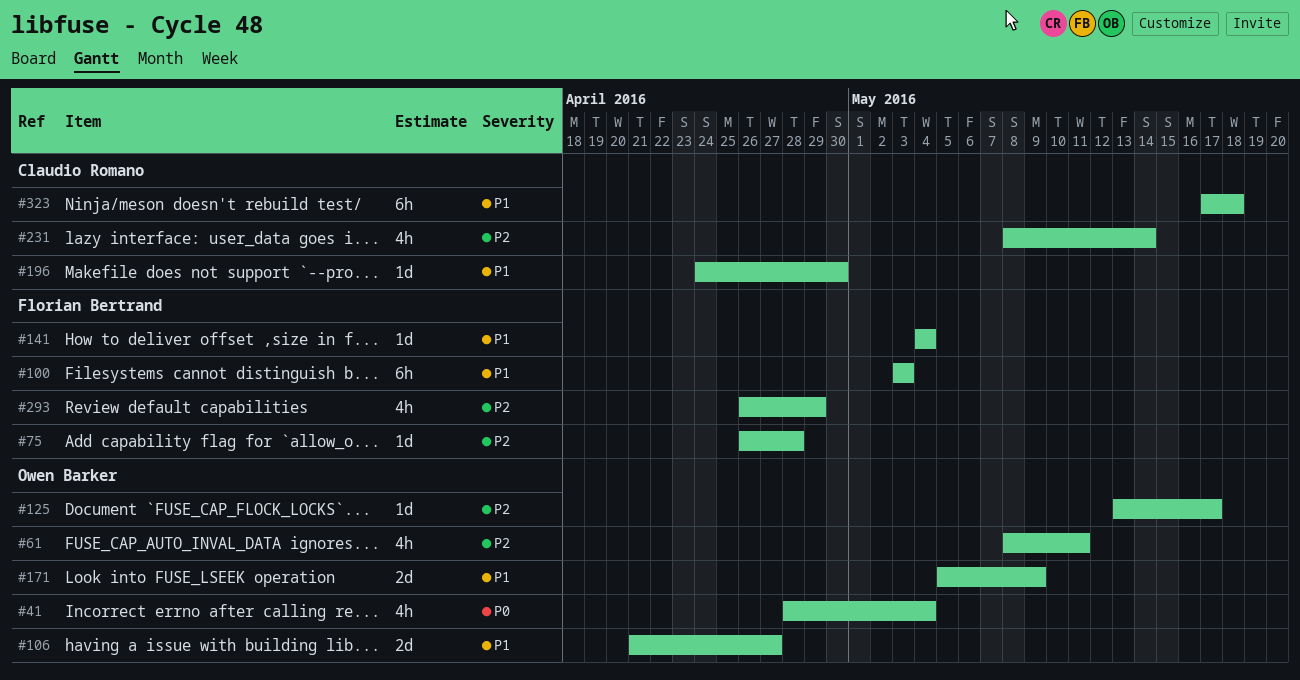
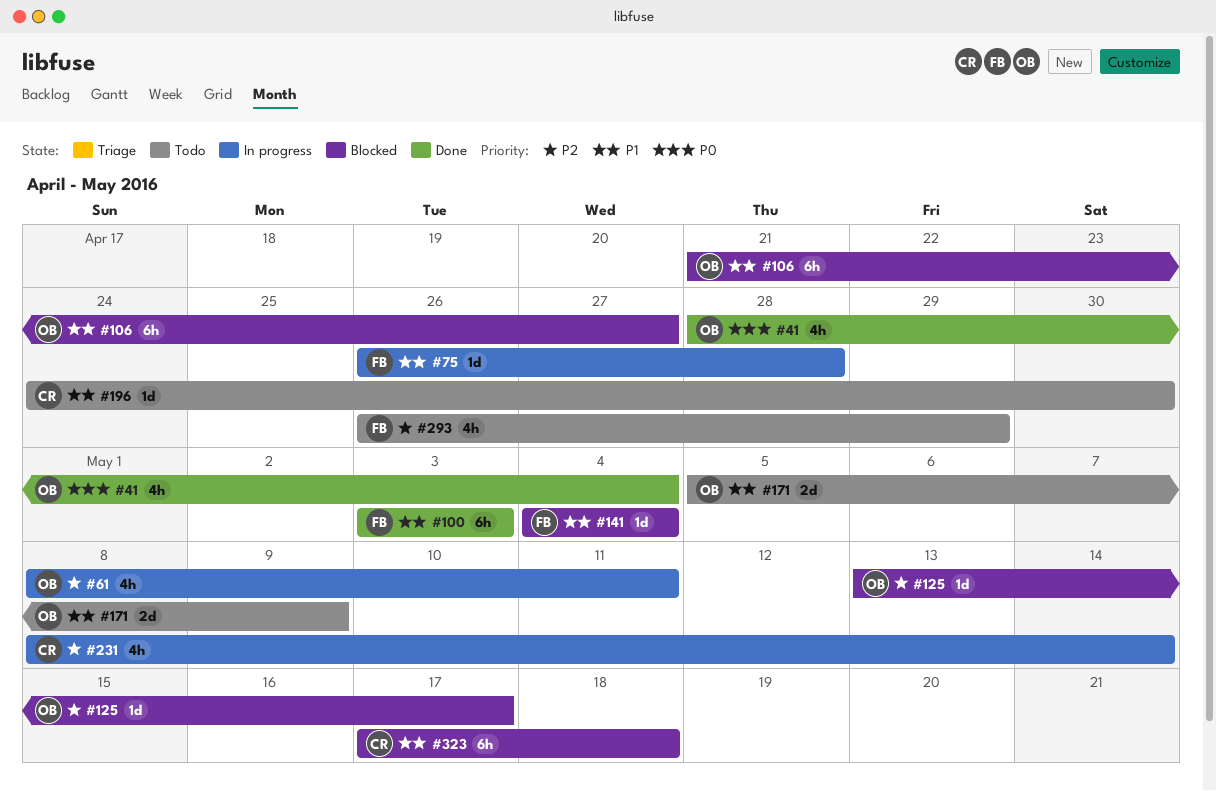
#75, priority: P2 -> P1
#106, estimate: 2d -> 6h

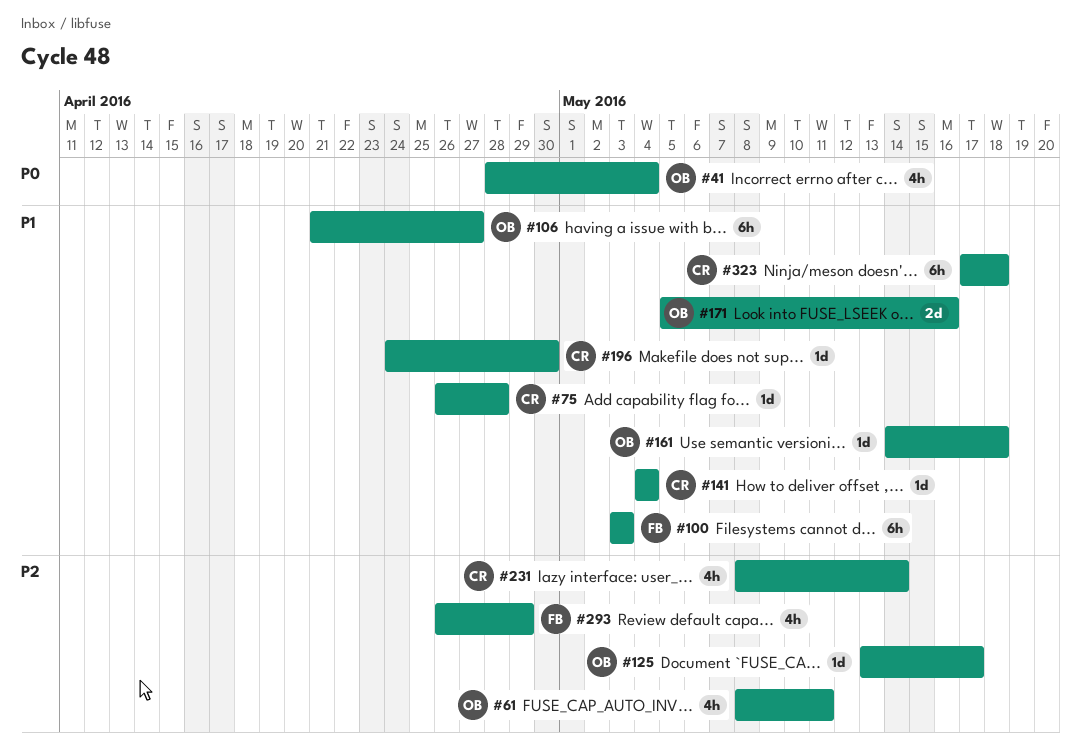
#75, owner: FB -> CR
#141, owner: FB -> CR
#161: none -> present
#171, due: May 9 -> May 16

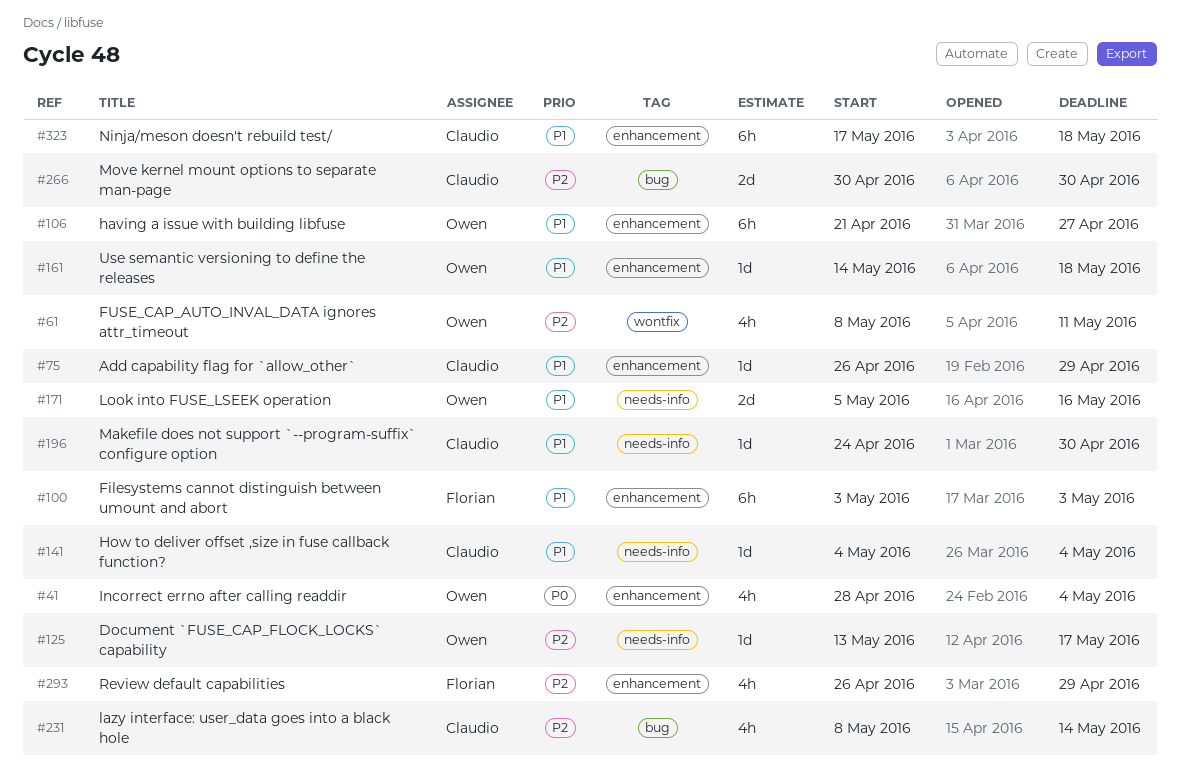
#75, due: Apr 28 -> Apr 29
#266: none -> present

